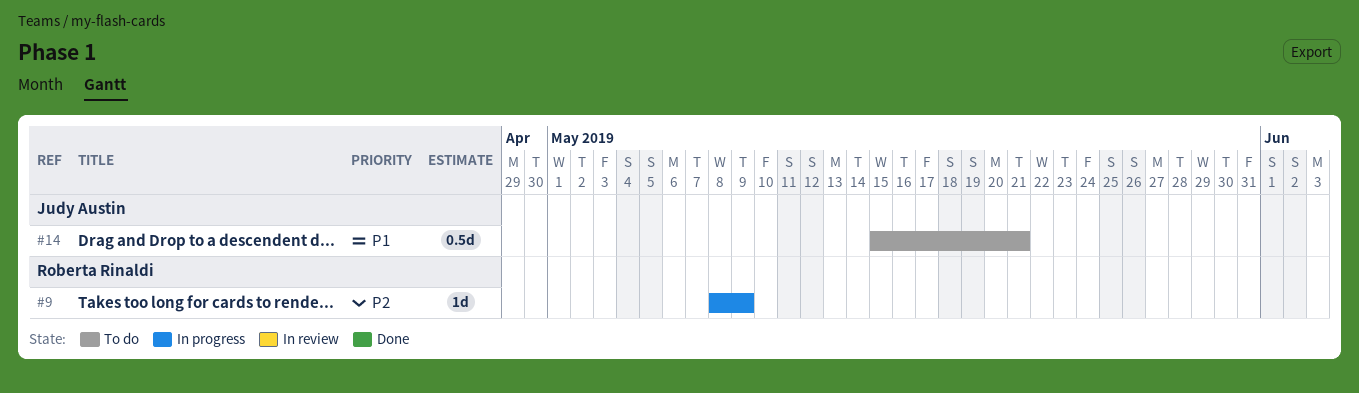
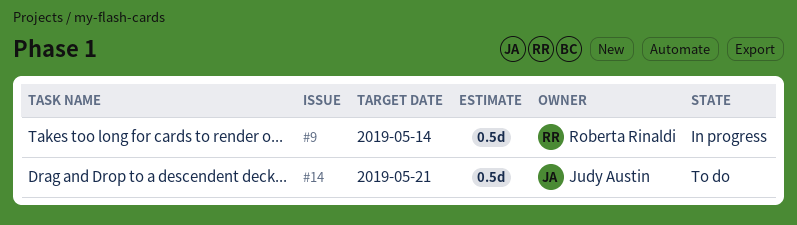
#9, estimate: 1d -> 0.5d
#9, due: May 9 -> May 14

